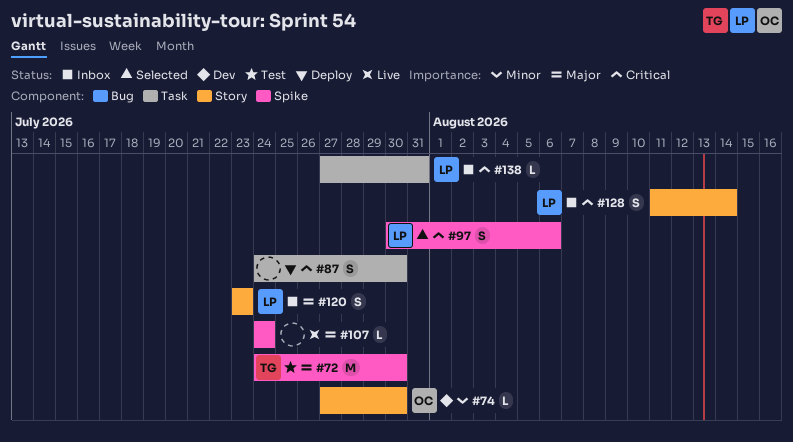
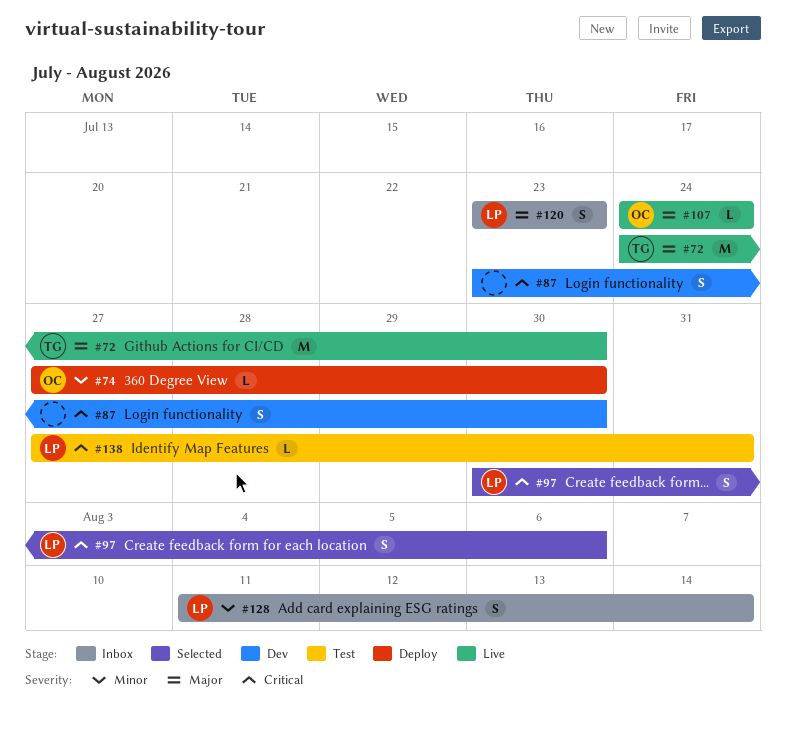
#72, status: Test -> Live
#74, status: Dev -> Deploy
#87, status: Deploy -> Dev
#87, start: Jul 24 -> Jul 23
#107, owner: none -> OC
#128, priority: Critical -> Minor
#138, status: Inbox -> Test

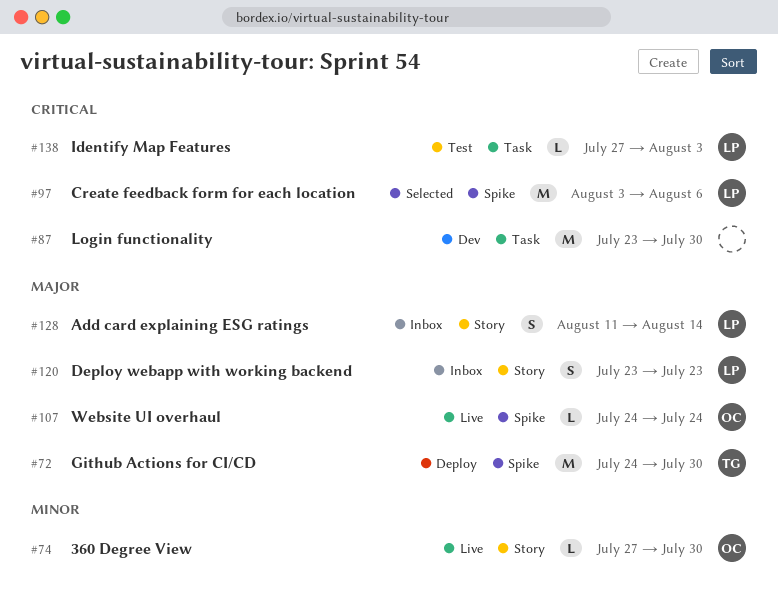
#72, status: Live -> Deploy
#74, status: Deploy -> Live
#87, estimate: S -> M
#97, estimate: S -> M
#97, start: Jul 30 -> Aug 3
#128, priority: Minor -> Major
#138, due: Jul 31 -> Aug 3

